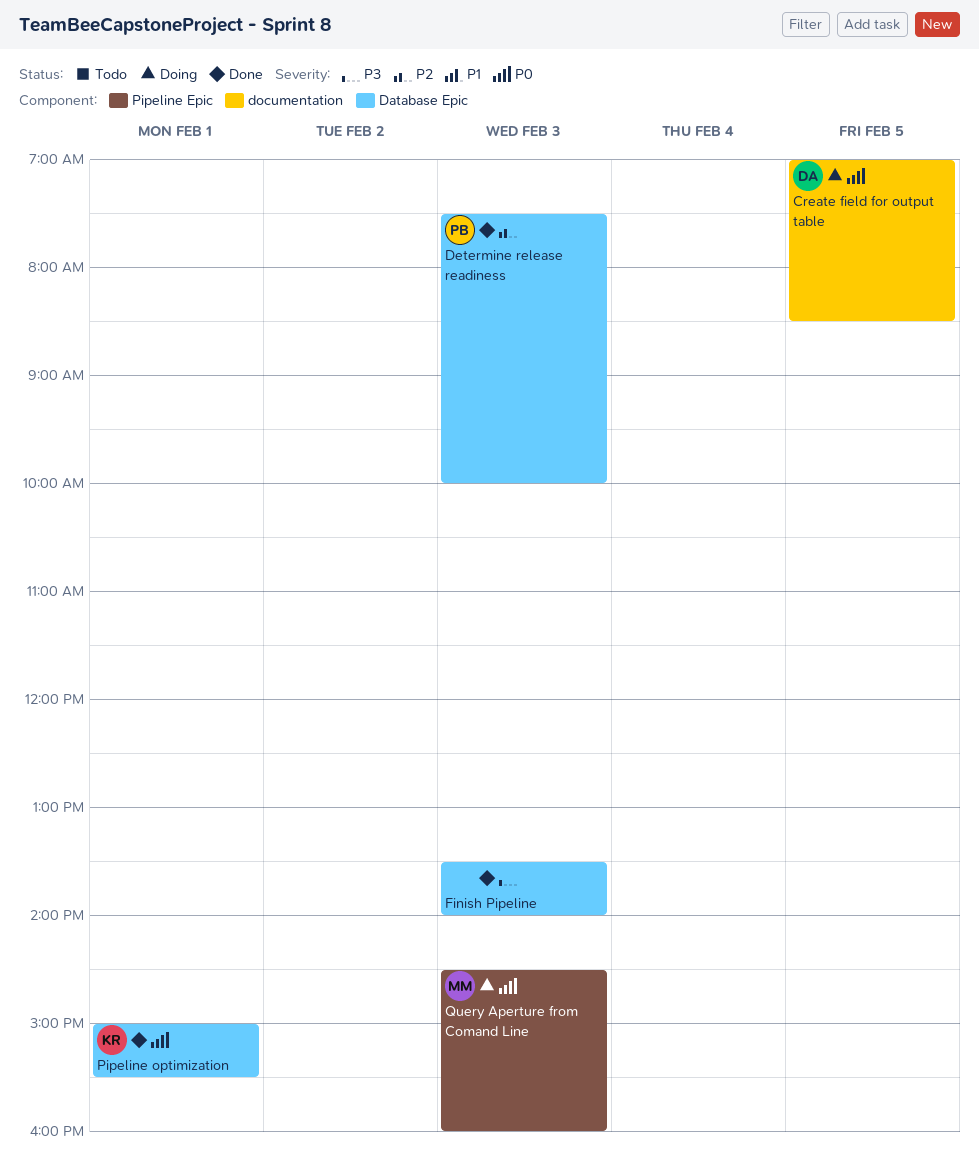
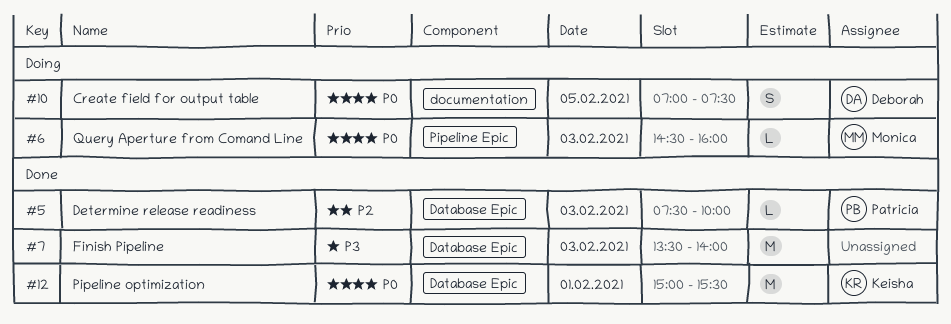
Create field for output table, ends: 08:30 -> 07:30

